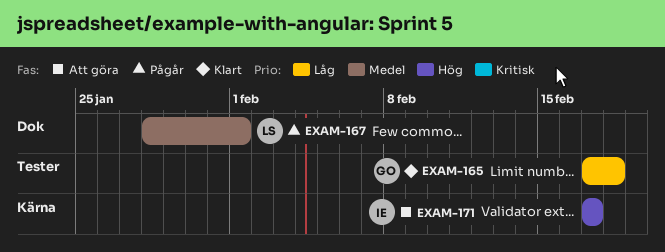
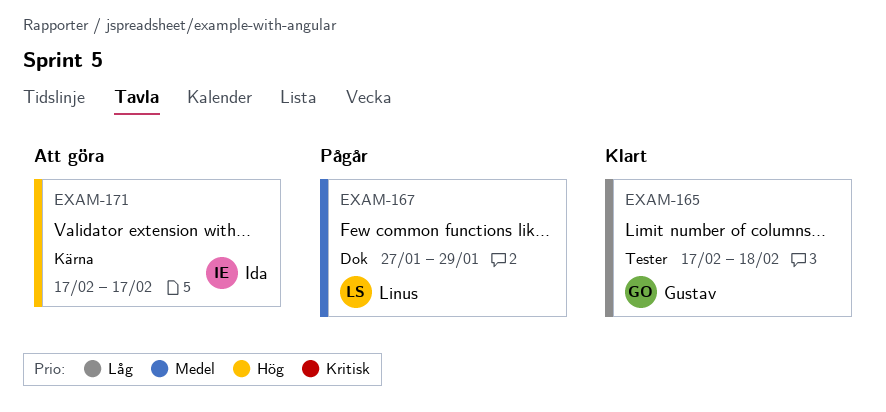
EXAM-167, start: Jan 28 -> Jan 27
EXAM-167, due: Feb 1 -> Jan 29

